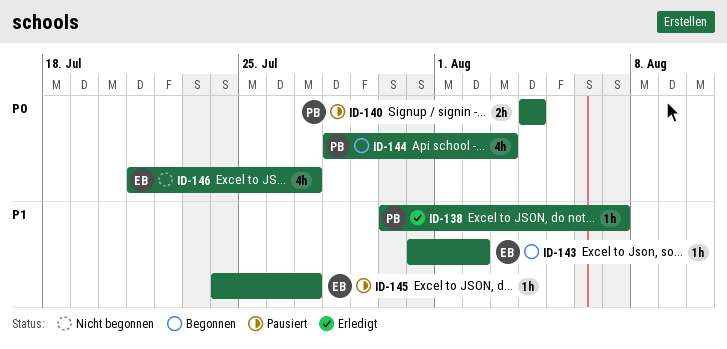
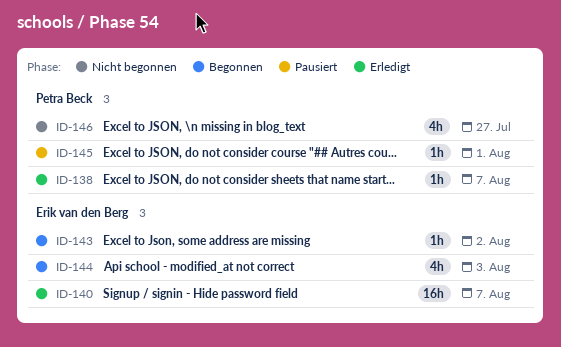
ID-140, status: Pausiert -> Erledigt
ID-140, owner: Petra Beck -> Erik van den Berg
ID-140, estimate: 2h -> 16h
ID-140, due: Aug 4 -> Aug 7
ID-144, owner: Petra Beck -> Erik van den Berg
ID-145, owner: Erik van den Berg -> Petra Beck
ID-145, due: Jul 27 -> Aug 1
ID-146, owner: Erik van den Berg -> Petra Beck

